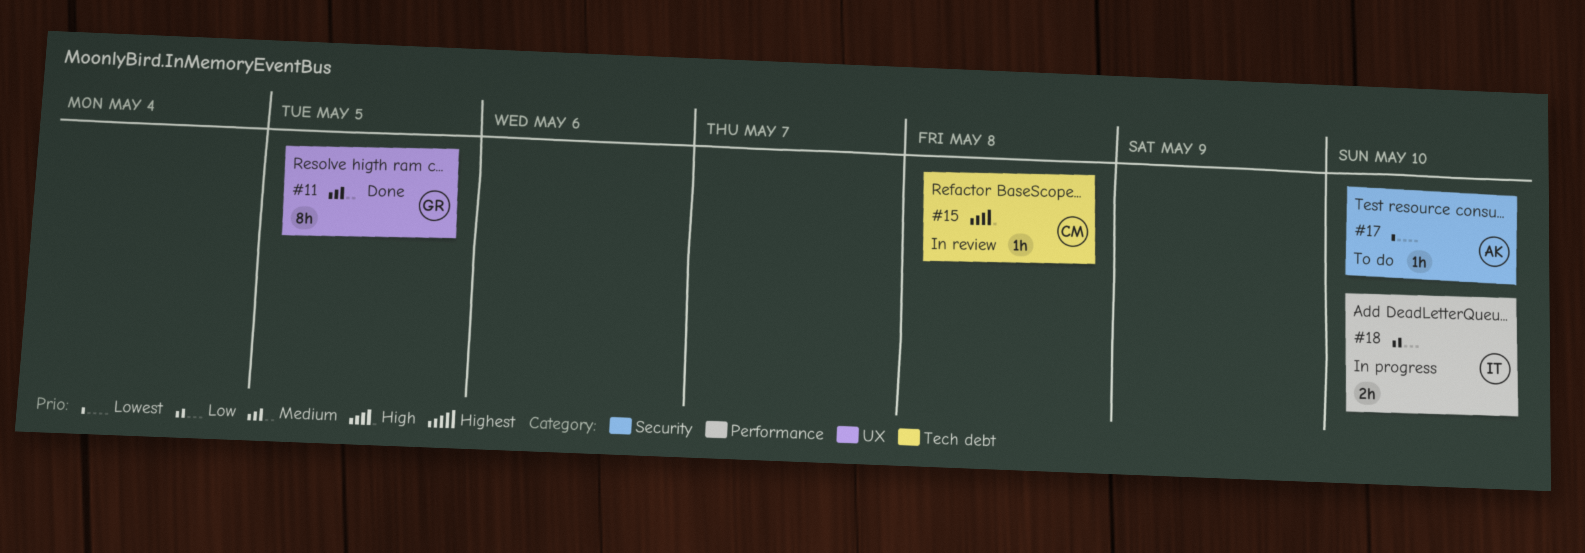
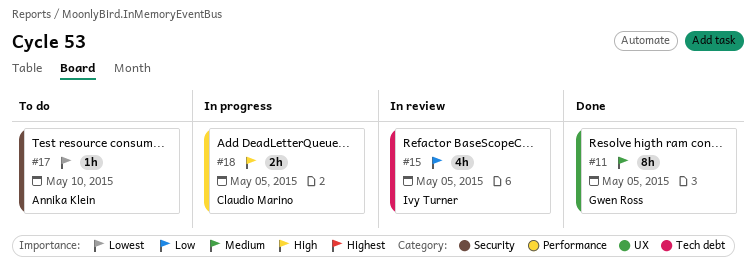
#15, owner: Claudio Marino -> Ivy Turner
#15, priority: High -> Low
#15, estimate: 1h -> 4h
#15, due: May 8 -> May 5
#18, owner: Ivy Turner -> Claudio Marino
#18, priority: Low -> High
#18, due: May 10 -> May 5

